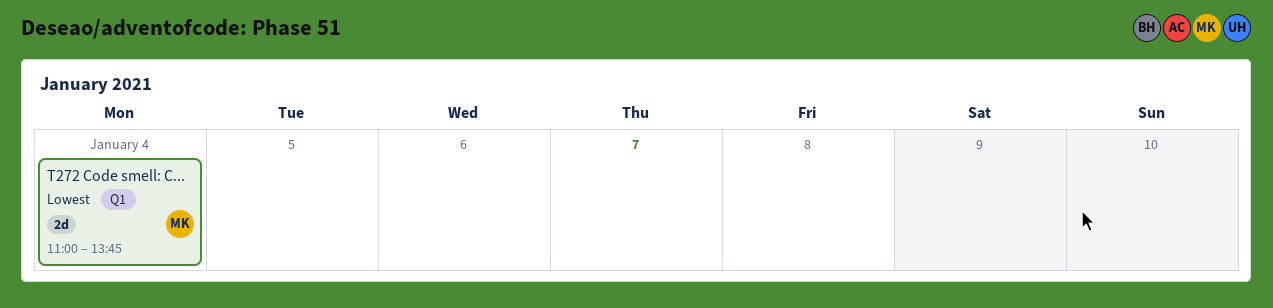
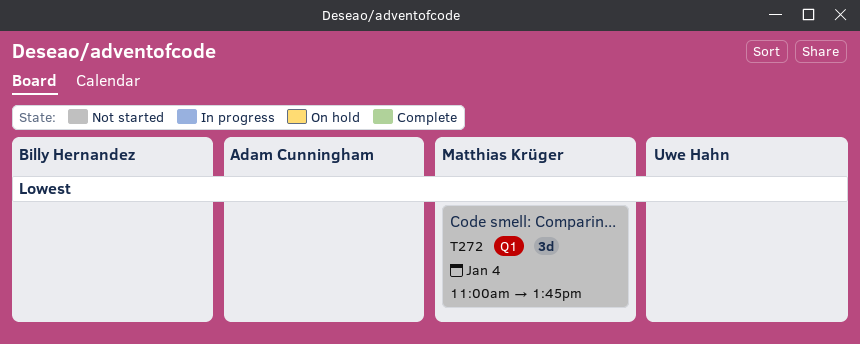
T272, estimate: 2d -> 3d

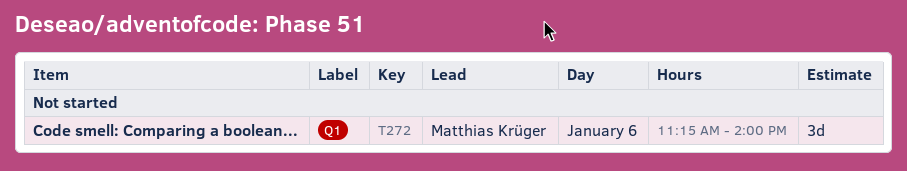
T272, day: Jan 4 -> Jan 6
T272, begins: 11:00 -> 11:15
T272, ends: 13:45 -> 14:00

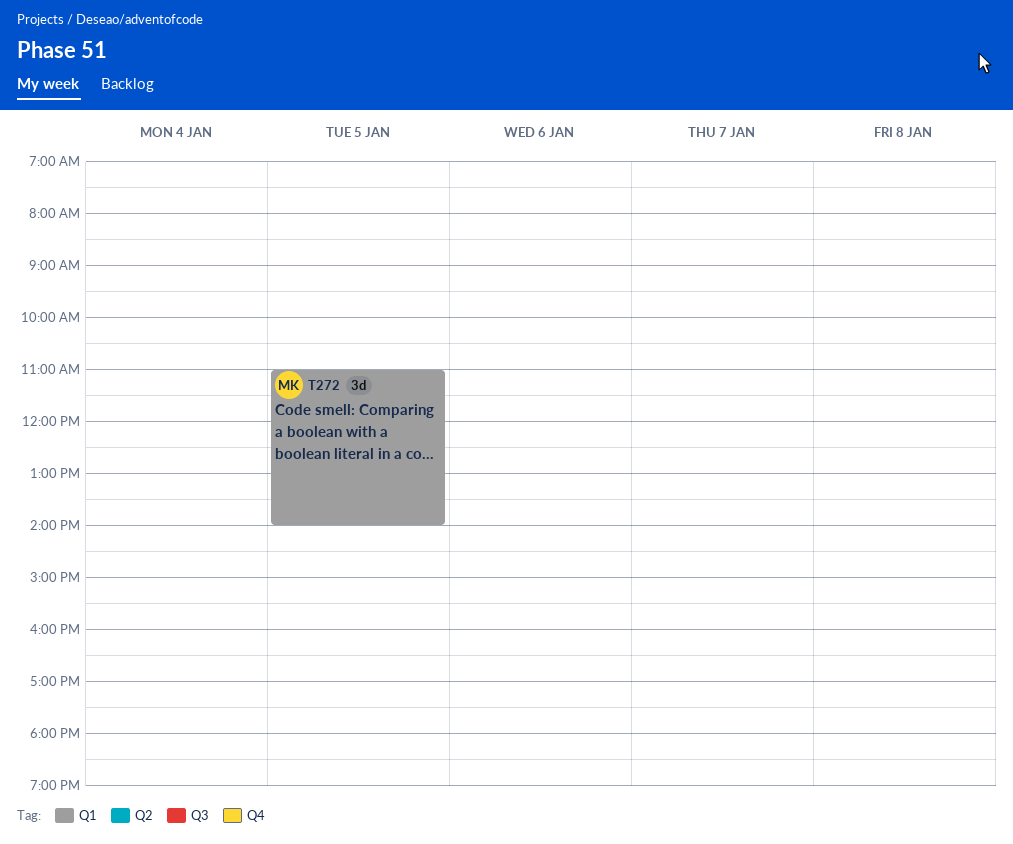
T272, day: Jan 6 -> Jan 5
T272, begins: 11:15 -> 11:00

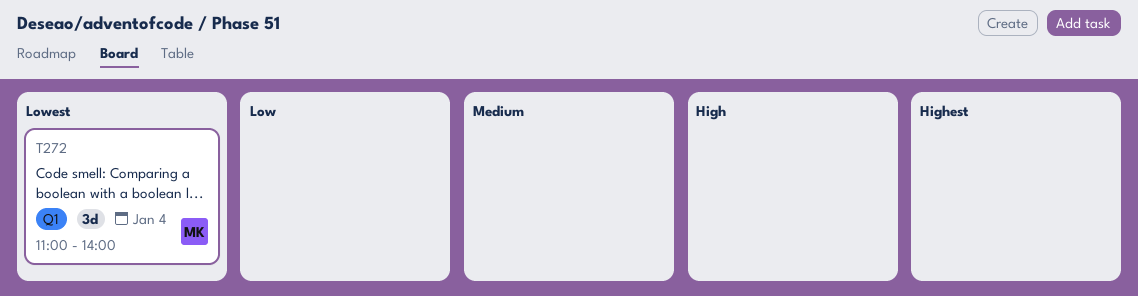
T272, day: Jan 5 -> Jan 4

